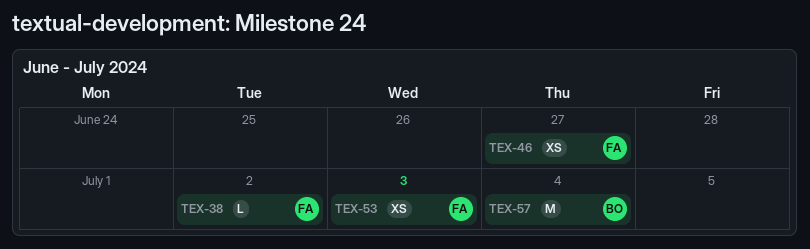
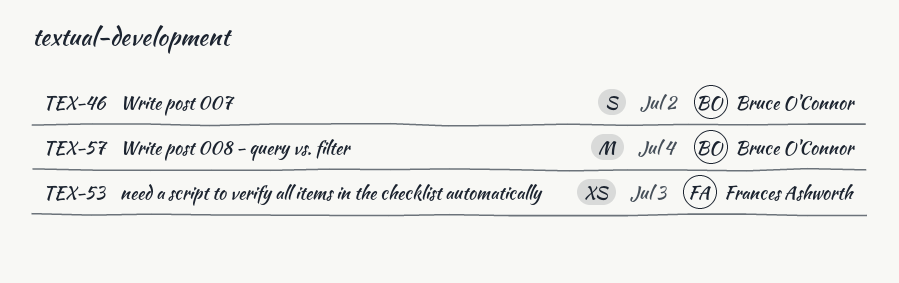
TEX-38: present -> none
TEX-46, owner: Frances Ashworth -> Bruce O'Connor
TEX-46, estimate: XS -> S
TEX-46, due: Jun 27 -> Jul 2

